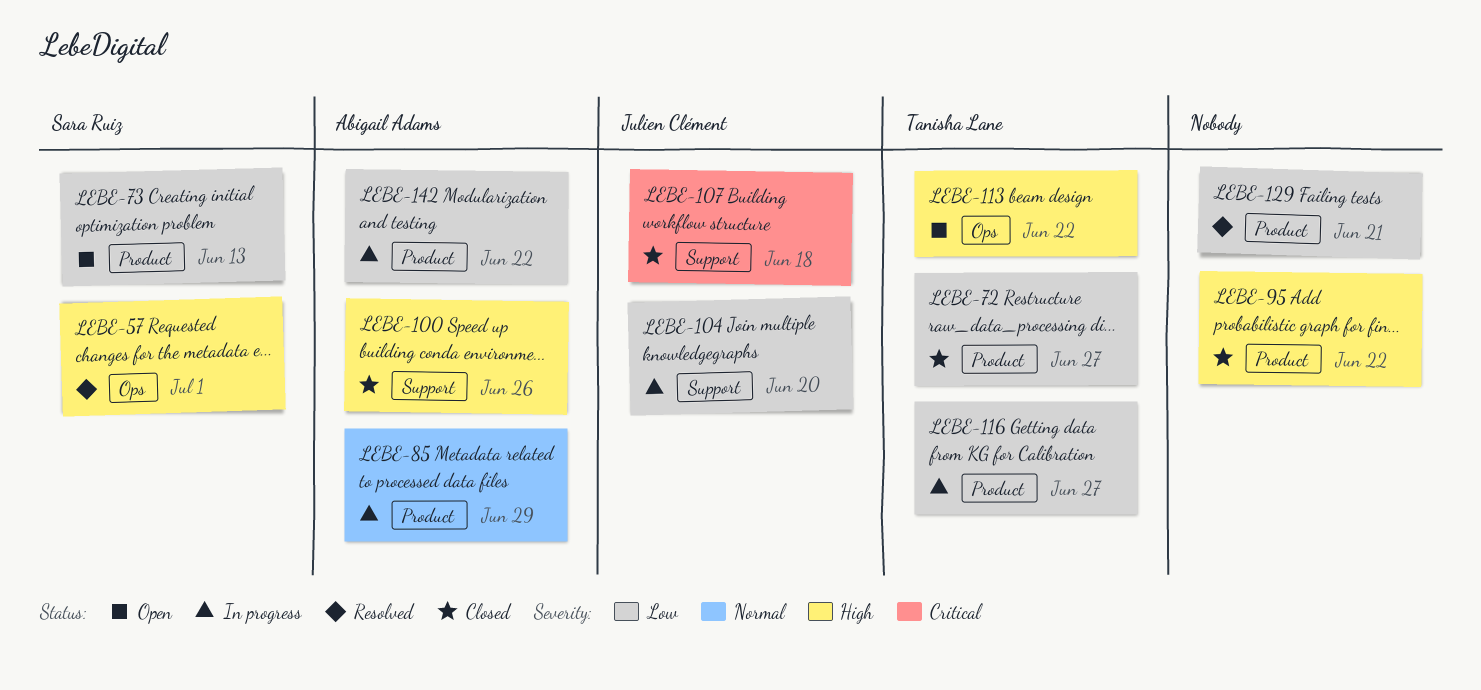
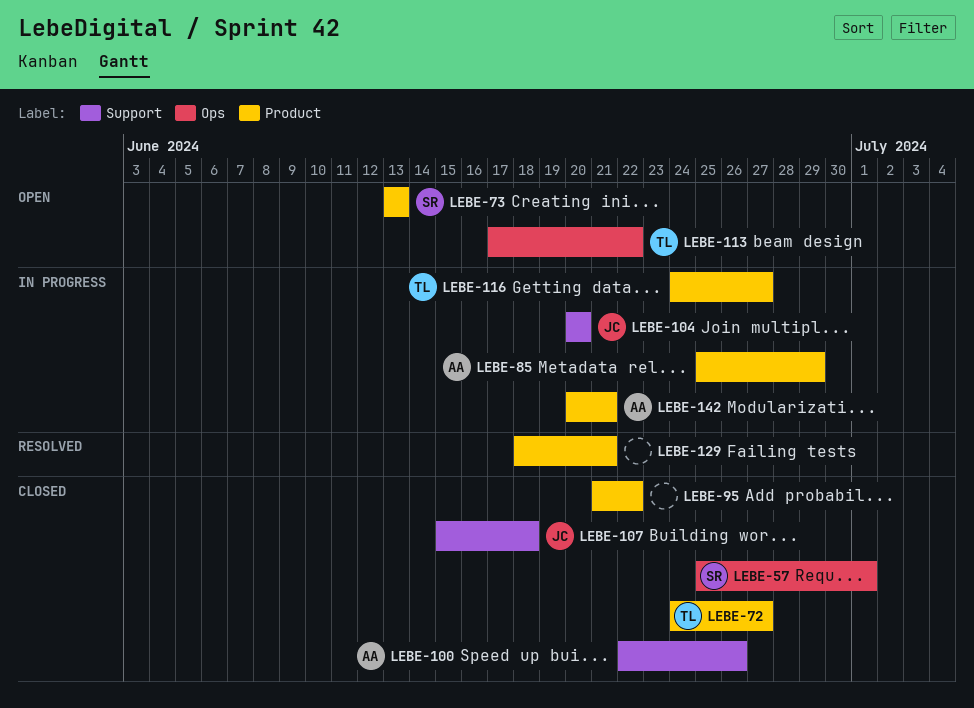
LEBE-57, status: Resolved -> Closed
LEBE-142, due: Jun 22 -> Jun 21

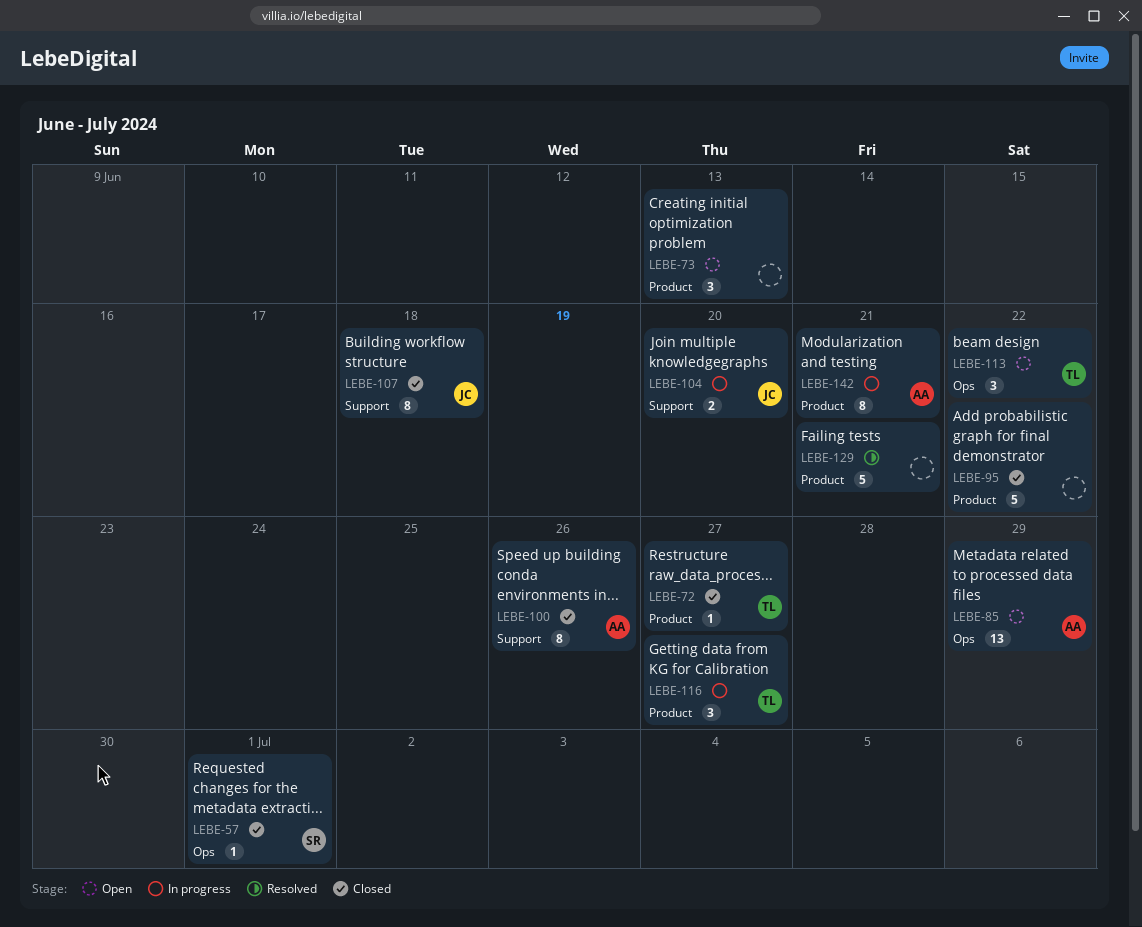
LEBE-73, owner: SR -> none
LEBE-85, status: In progress -> Open
LEBE-85, label: Product -> Ops

